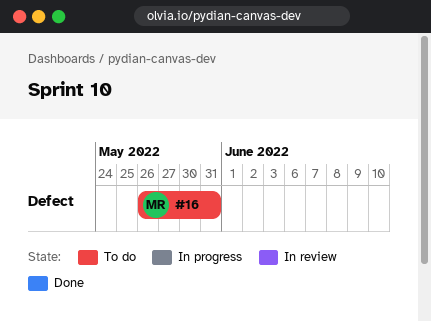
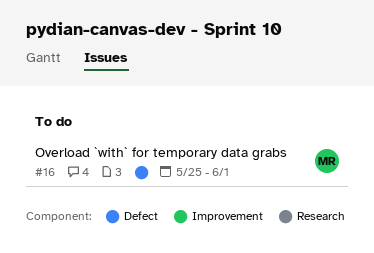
#16, start: May 26 -> May 25
#16, due: May 31 -> Jun 1

